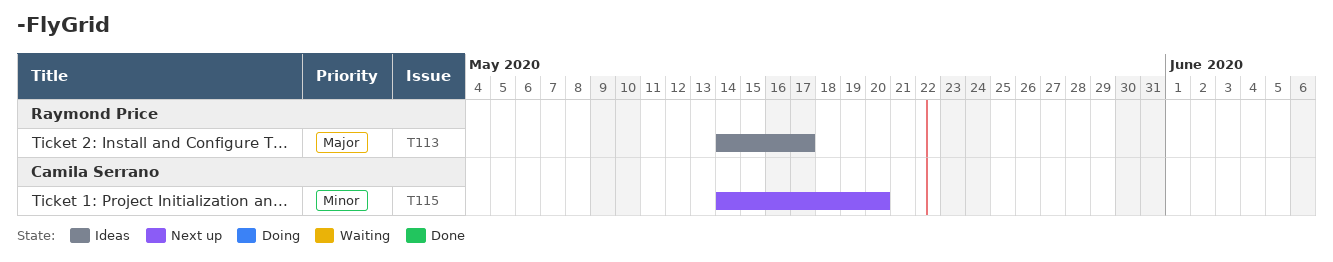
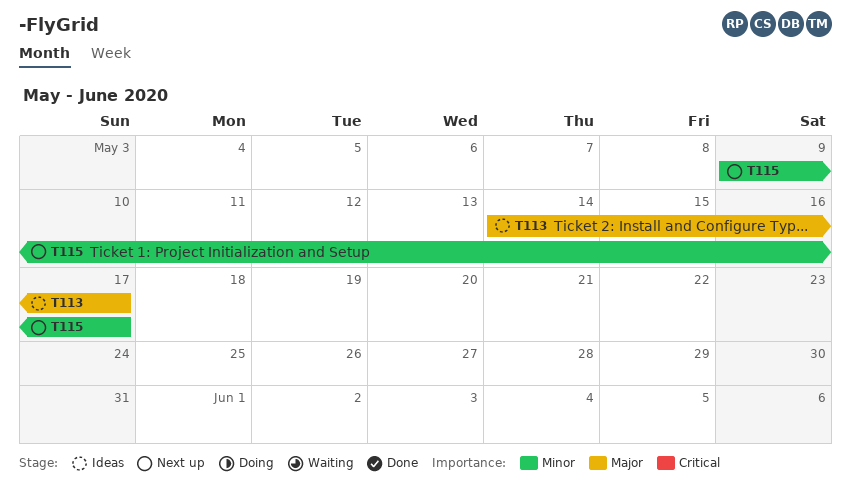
T115, start: May 14 -> May 9
T115, due: May 20 -> May 17

